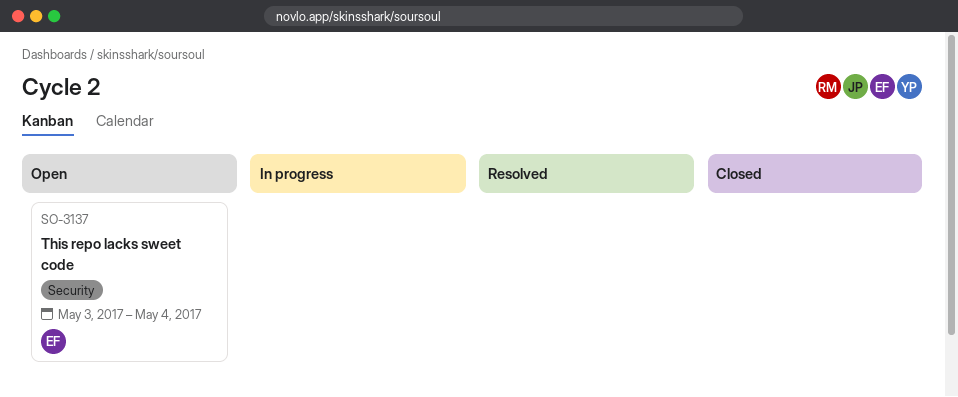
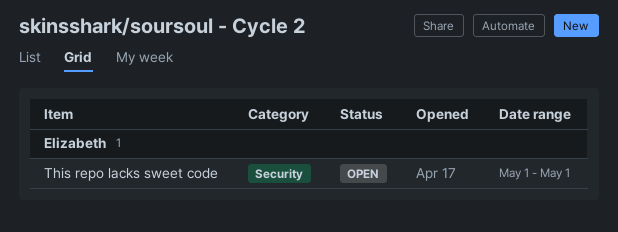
This repo lacks sweet code, start: May 3 -> May 1
This repo lacks sweet code, due: May 4 -> May 1

